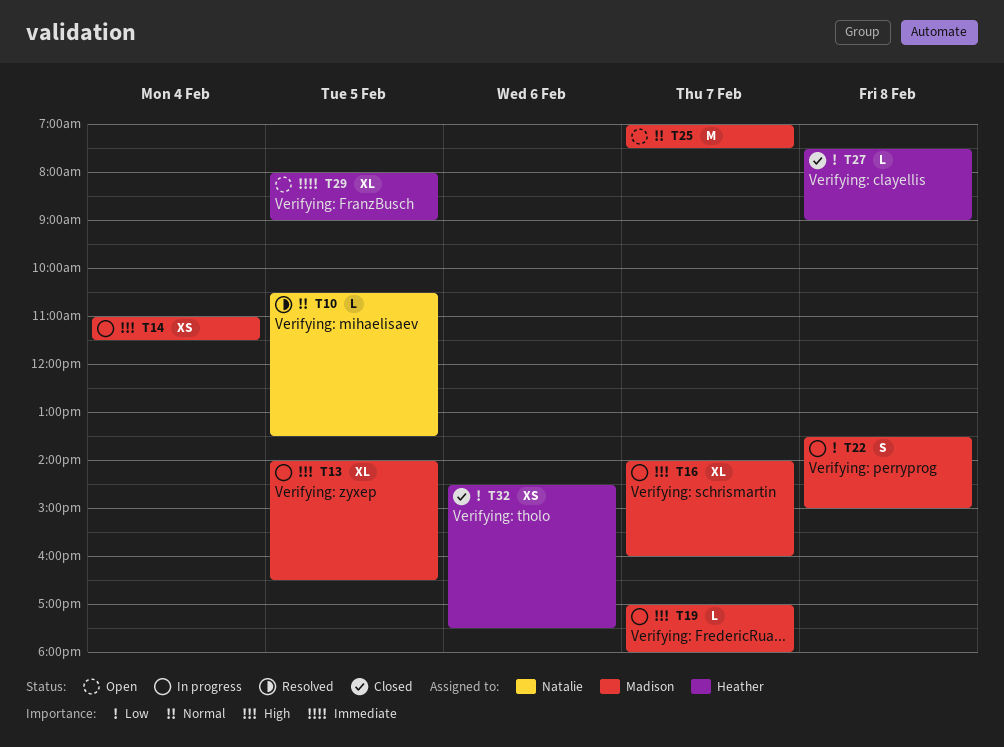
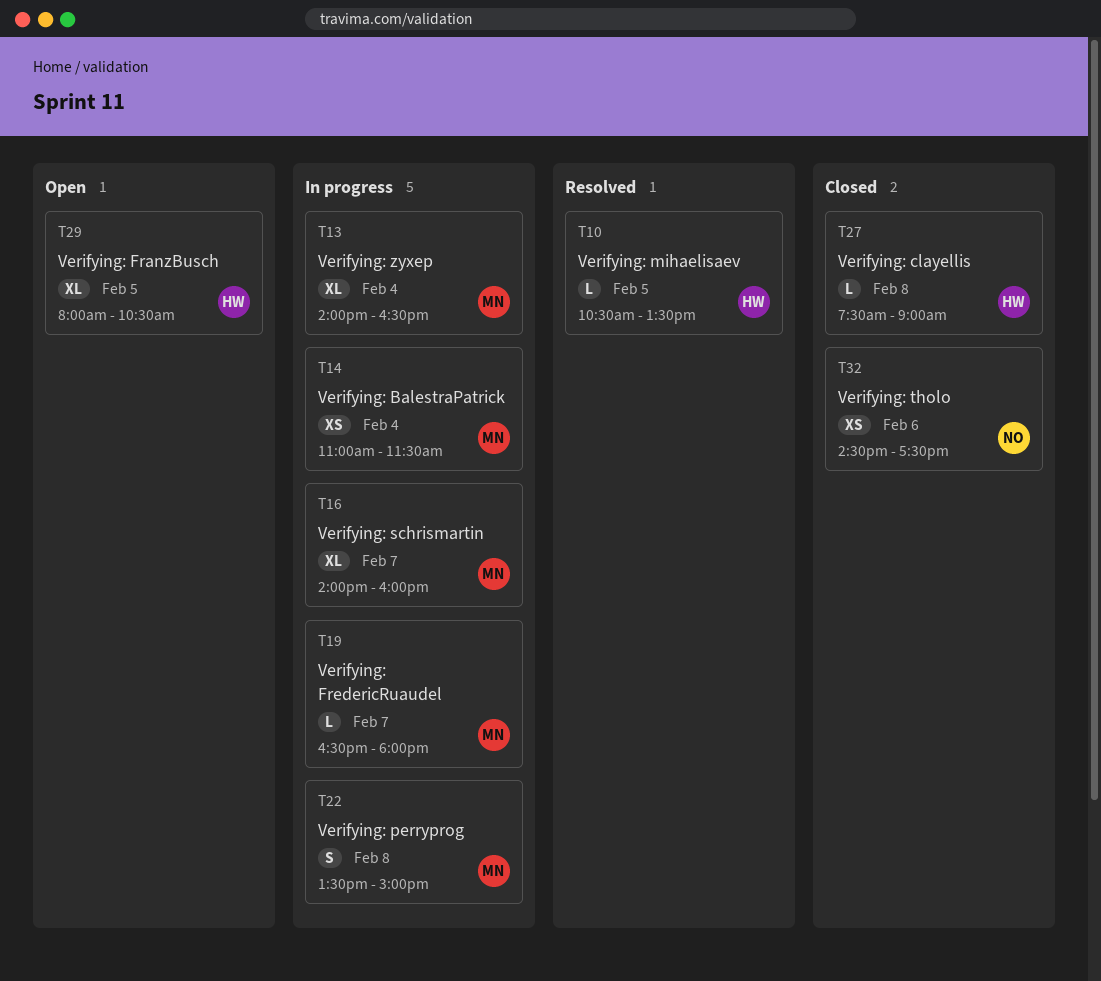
T10, owner: Natalie -> Heather
T13, day: Feb 5 -> Feb 4
T19, begins: 17:00 -> 16:30
T25: present -> none
T29, ends: 09:00 -> 10:30
T32, owner: Heather -> Natalie

